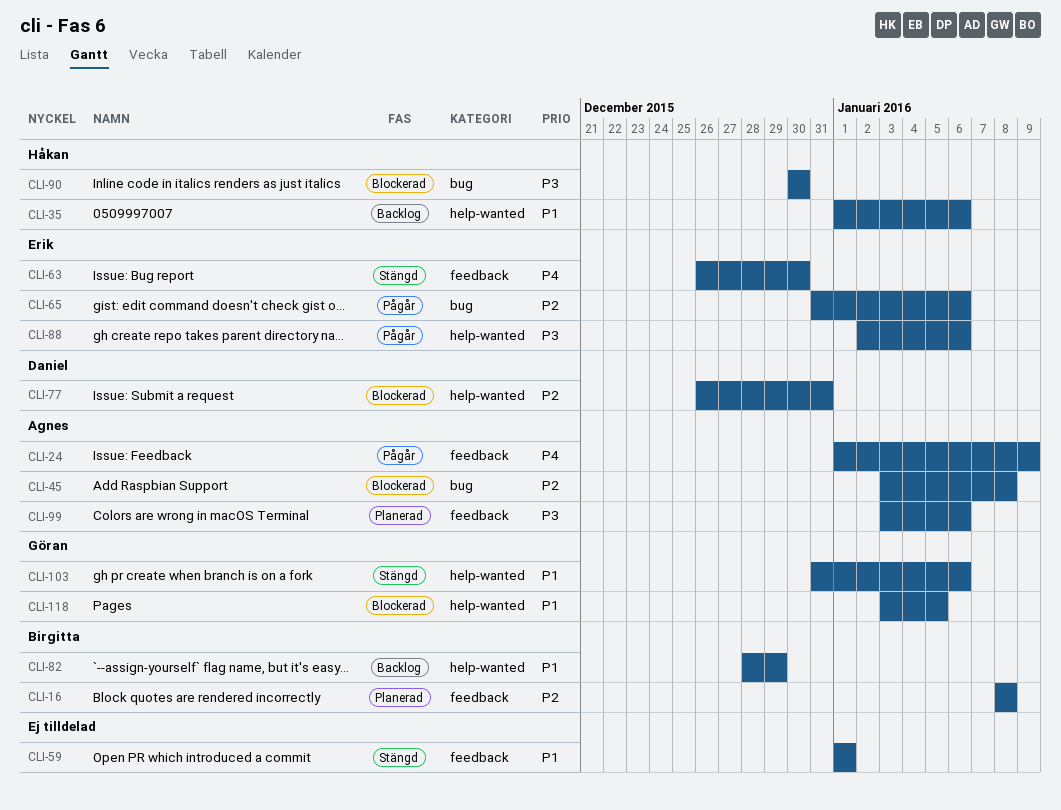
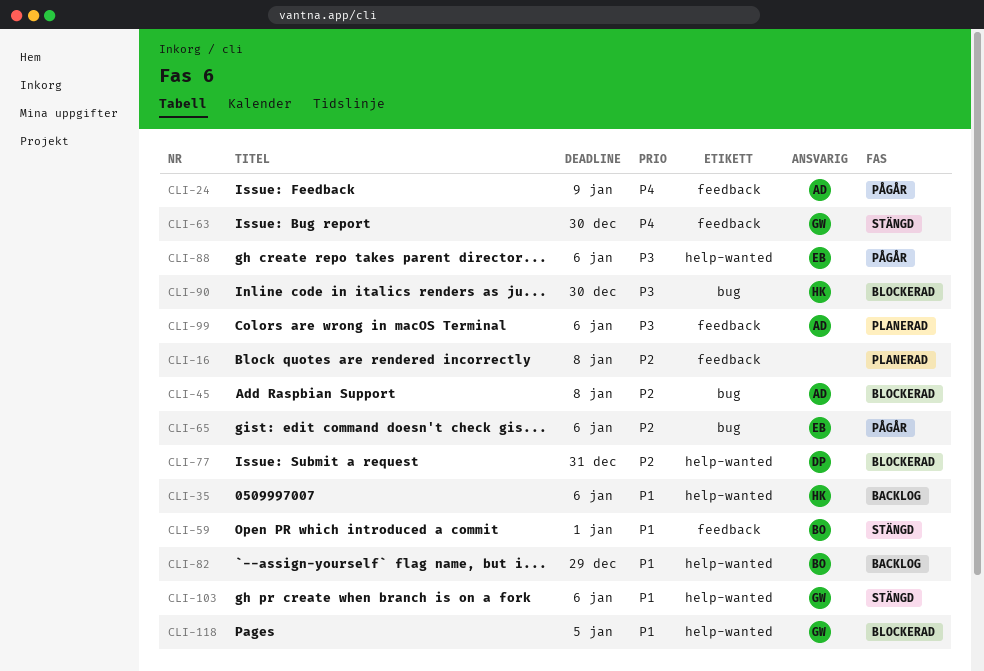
CLI-16, owner: Birgitta -> none
CLI-59, owner: none -> Birgitta
CLI-63, owner: Erik -> Göran

